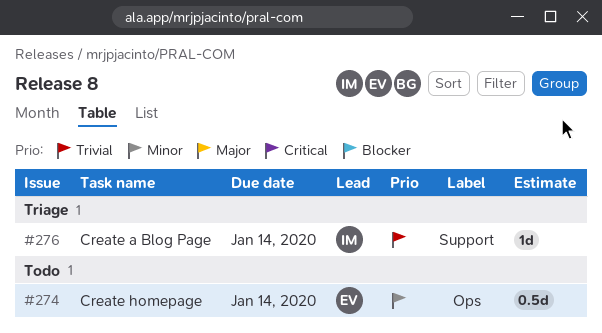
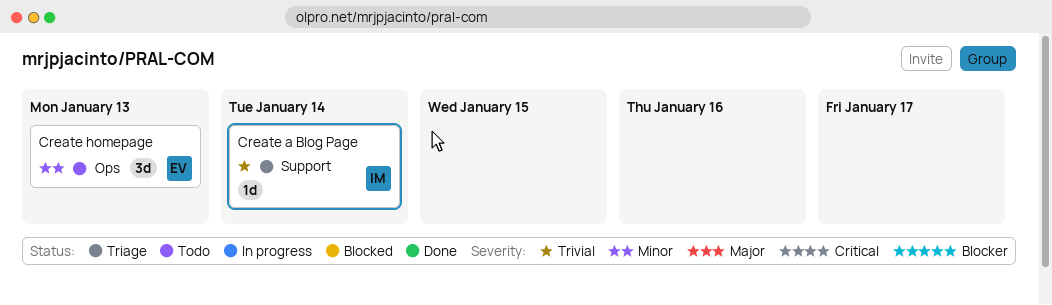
Create homepage, estimate: 0.5d -> 3d
Create homepage, due: Jan 14 -> Jan 13

